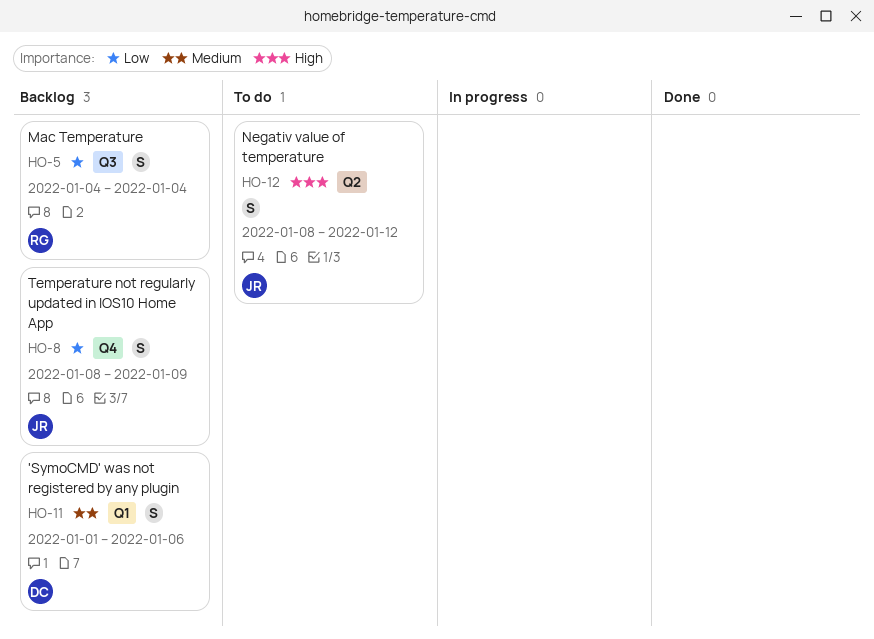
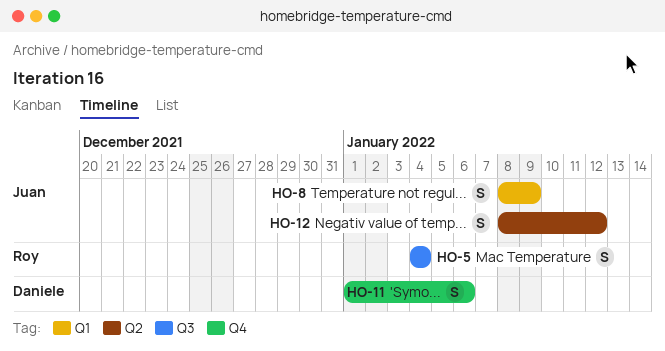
HO-8, label: Q4 -> Q1
HO-11, label: Q1 -> Q4

